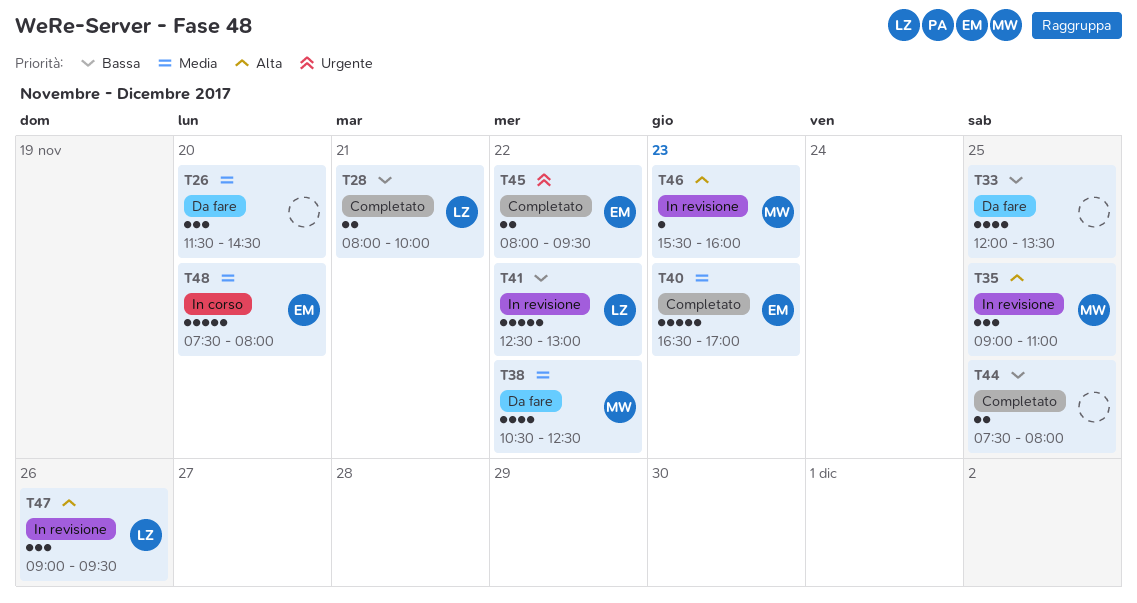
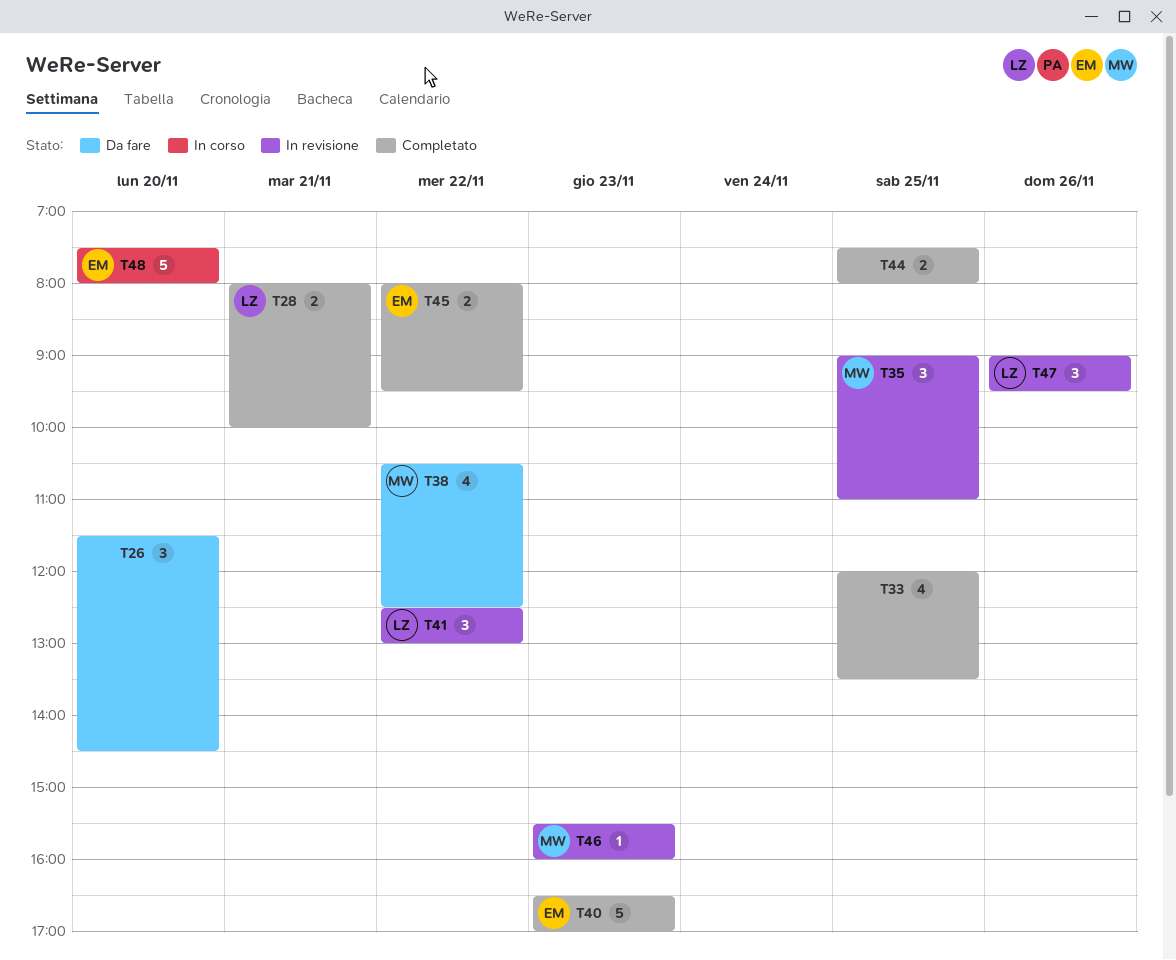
T33, status: Da fare -> Completato
T41, estimate: 5 -> 3

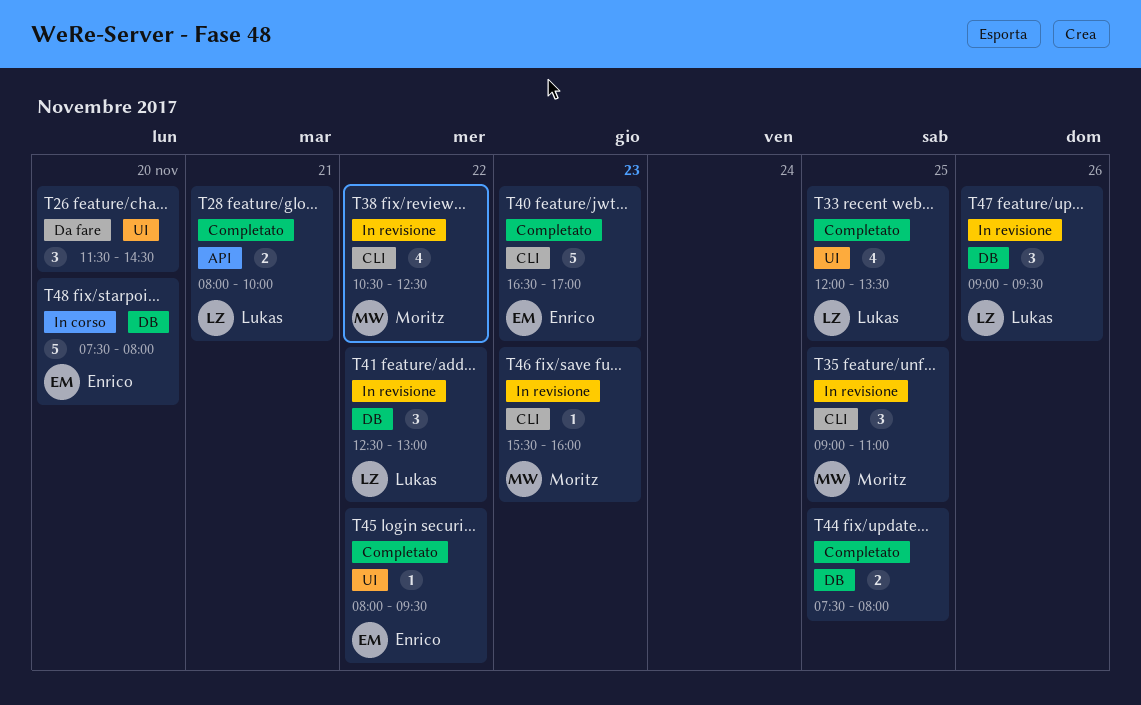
T33, owner: none -> Lukas
T38, status: Da fare -> In revisione
T45, estimate: 2 -> 1

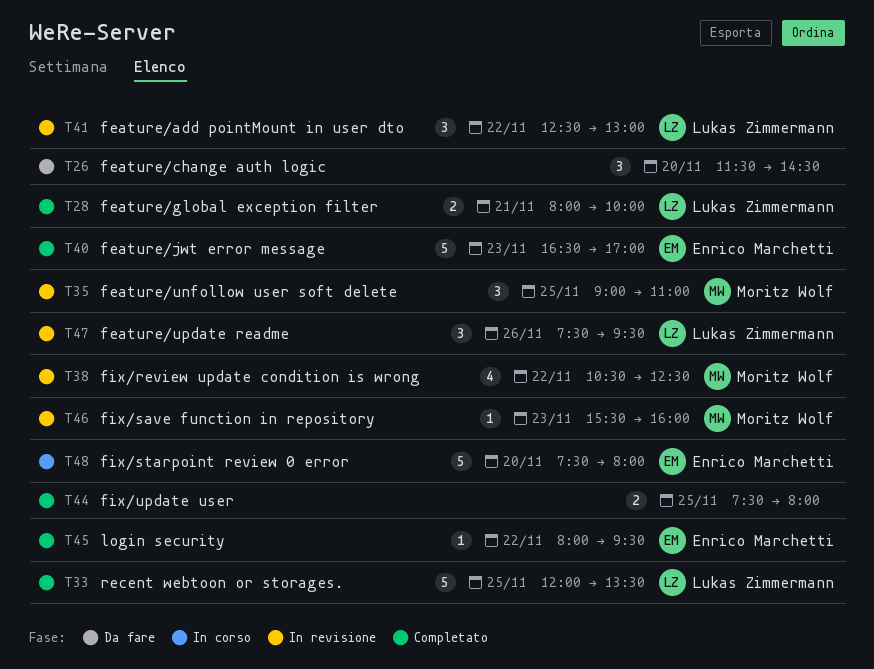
T33, estimate: 4 -> 5
T47, begins: 09:00 -> 07:30

